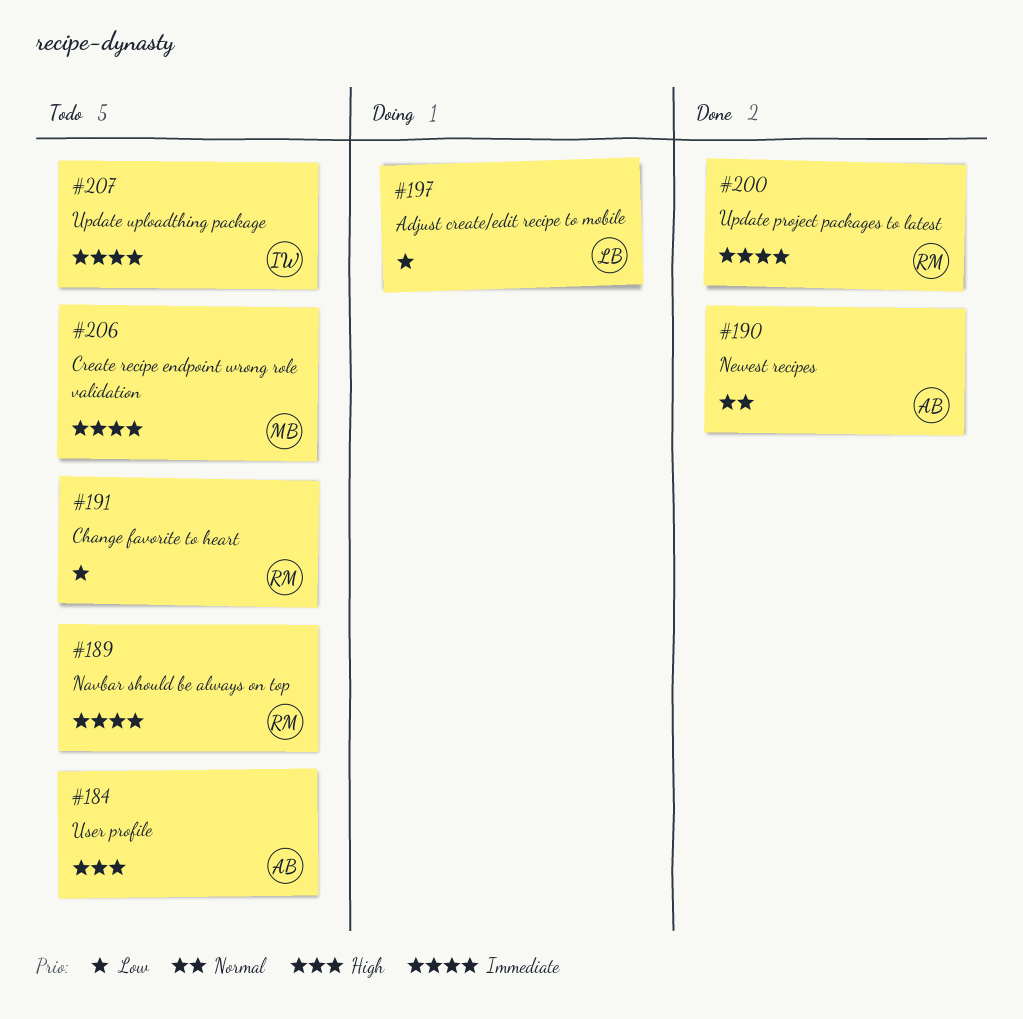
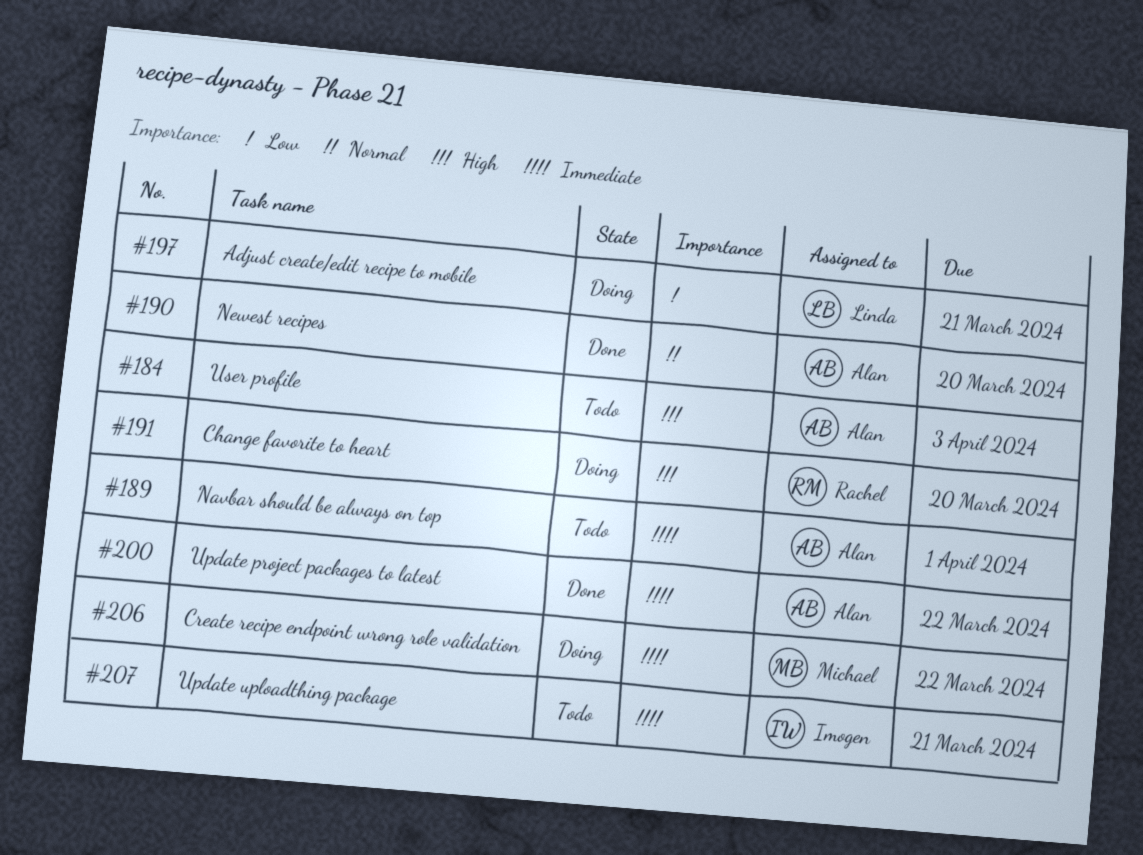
#189, owner: Rachel -> Alan
#191, status: Todo -> Doing
#191, priority: Low -> High
#200, owner: Rachel -> Alan
#206, status: Todo -> Doing

